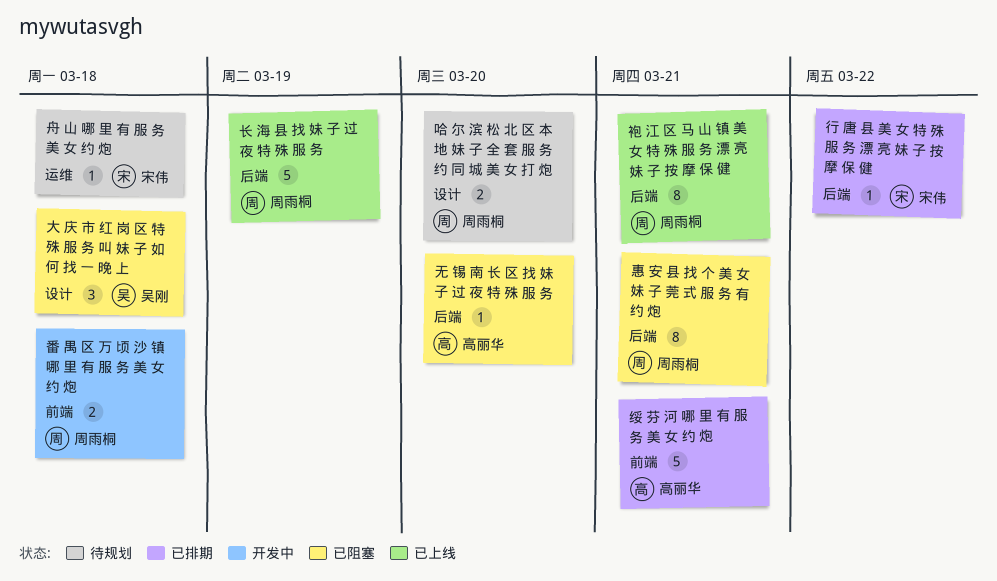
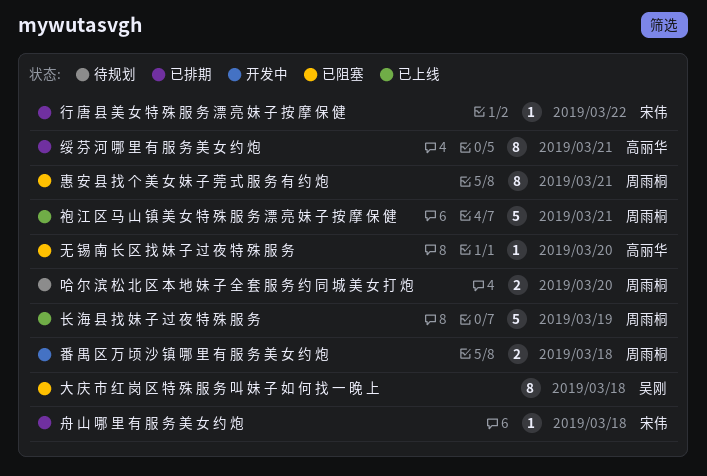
大 庆 市 红 岗 区 特 殊 服 务 叫 妹 子 如 何 找 一 晚 上, estimate: 3 -> 8
绥 芬 河 哪 里 有 服 务 美 女 约 炮, estimate: 5 -> 8
舟 山 哪 里 有 服 务 美 女 约 炮, status: 待规划 -> 已排期
袍 江 区 马 山 镇 美 女 特 殊 服 务 漂 亮 妹 子 按 摩 保 健, estimate: 8 -> 5

